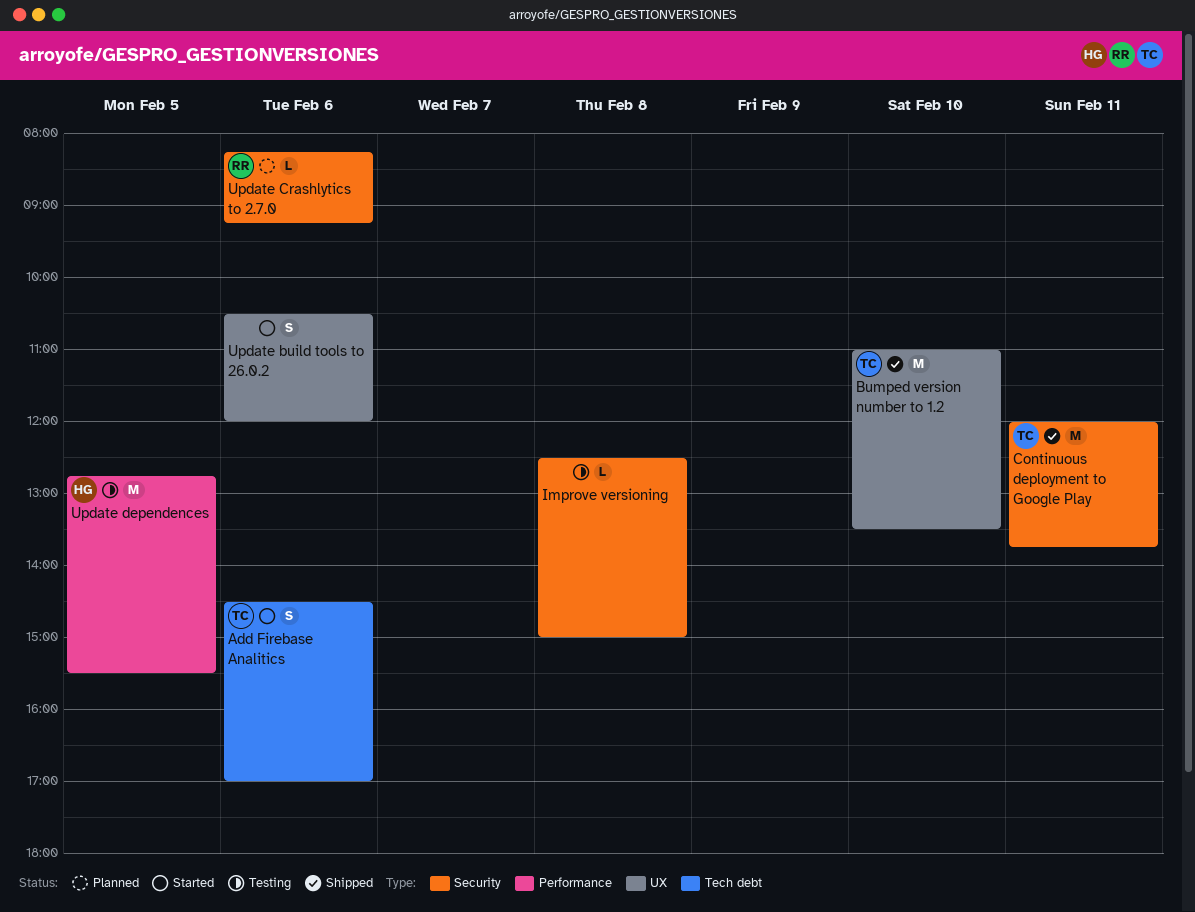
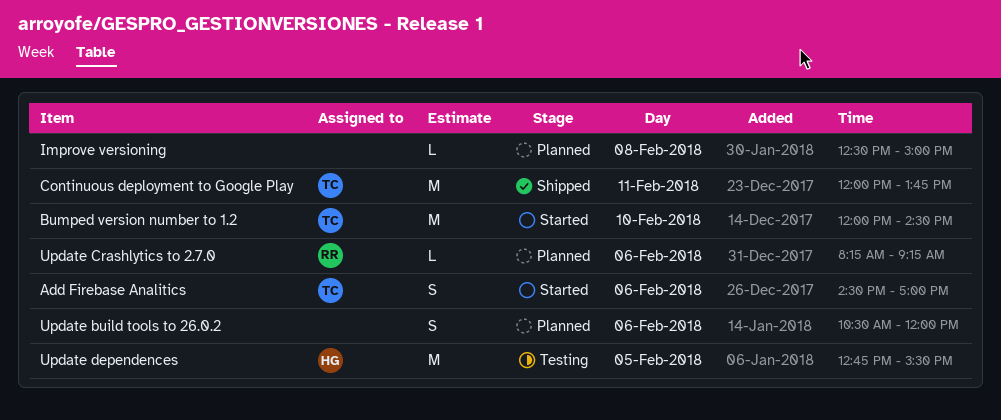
Bumped version number to 1.2, status: Shipped -> Started
Bumped version number to 1.2, begins: 11:00 -> 12:00
Bumped version number to 1.2, ends: 13:30 -> 14:30
Improve versioning, status: Testing -> Planned
Update build tools to 26.0.2, status: Started -> Planned

